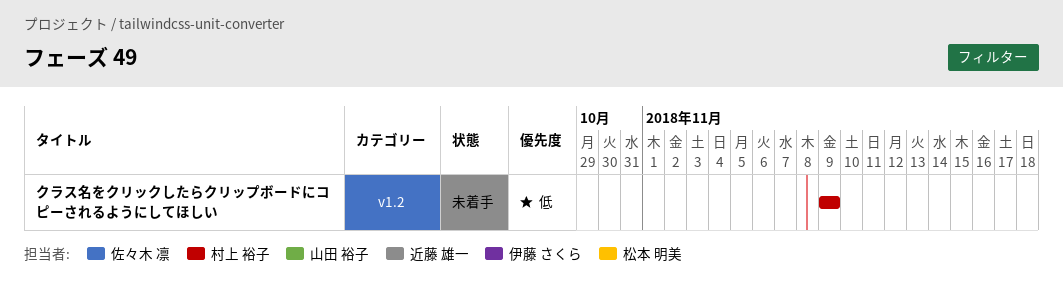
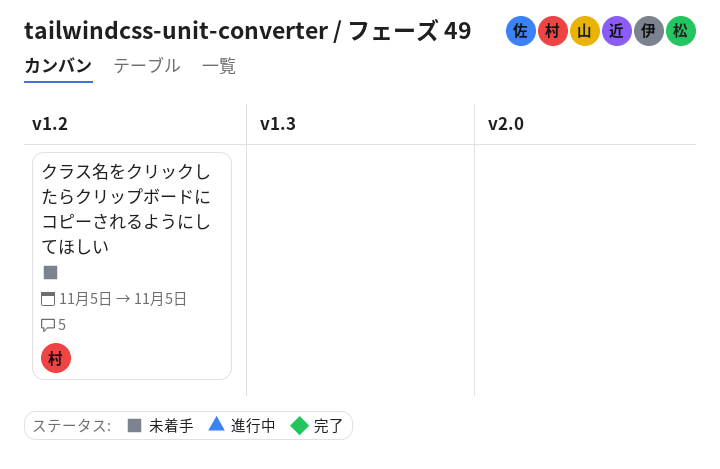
クラス名をクリックしたらクリップボードにコピーされるようにしてほしい, start: Nov 9 -> Nov 5
クラス名をクリックしたらクリップボードにコピーされるようにしてほしい, due: Nov 9 -> Nov 5

